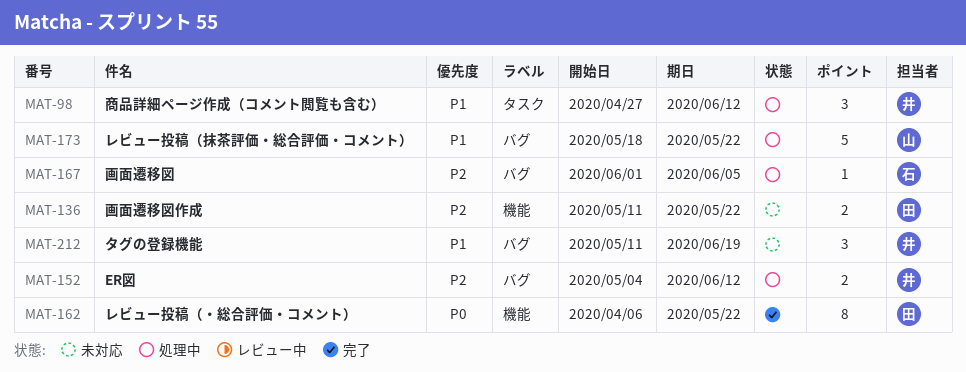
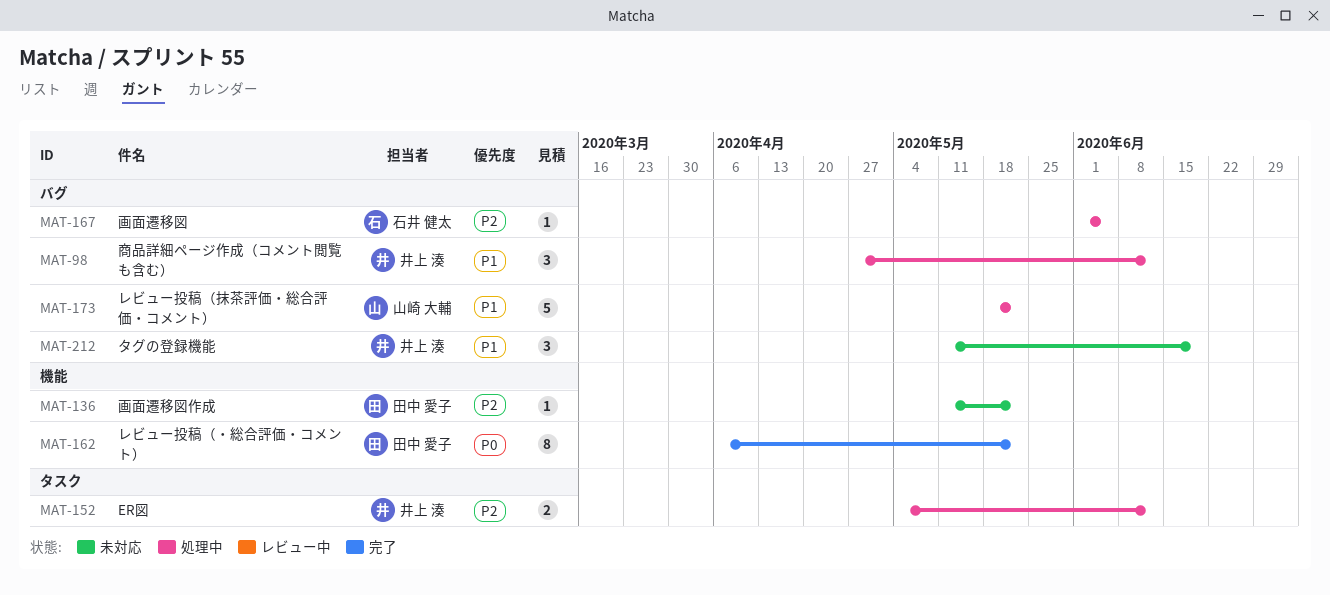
MAT-98, label: タスク -> バグ
MAT-136, estimate: 2 -> 1
MAT-152, label: バグ -> タスク

